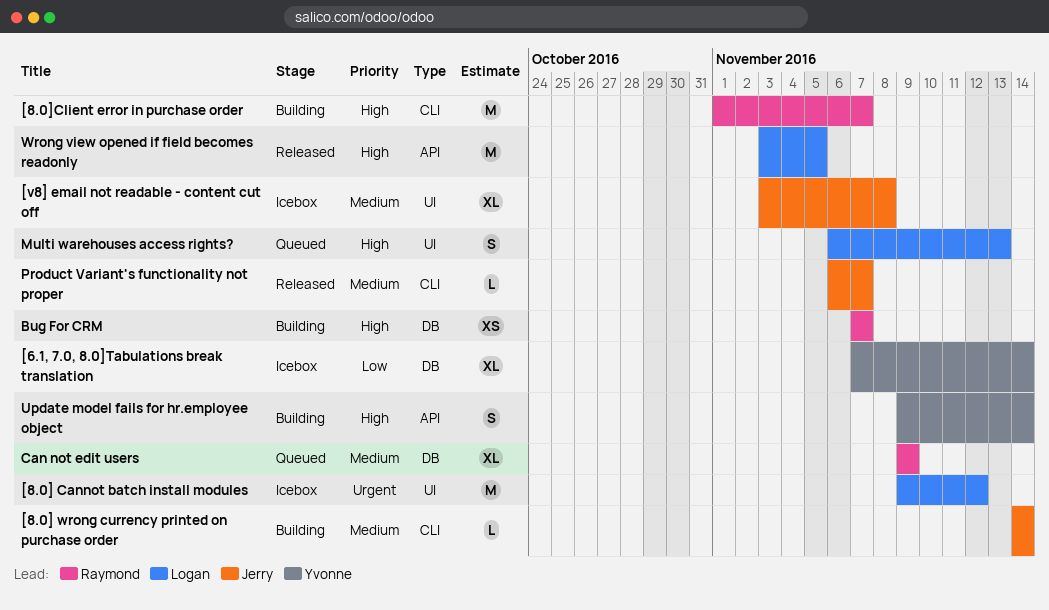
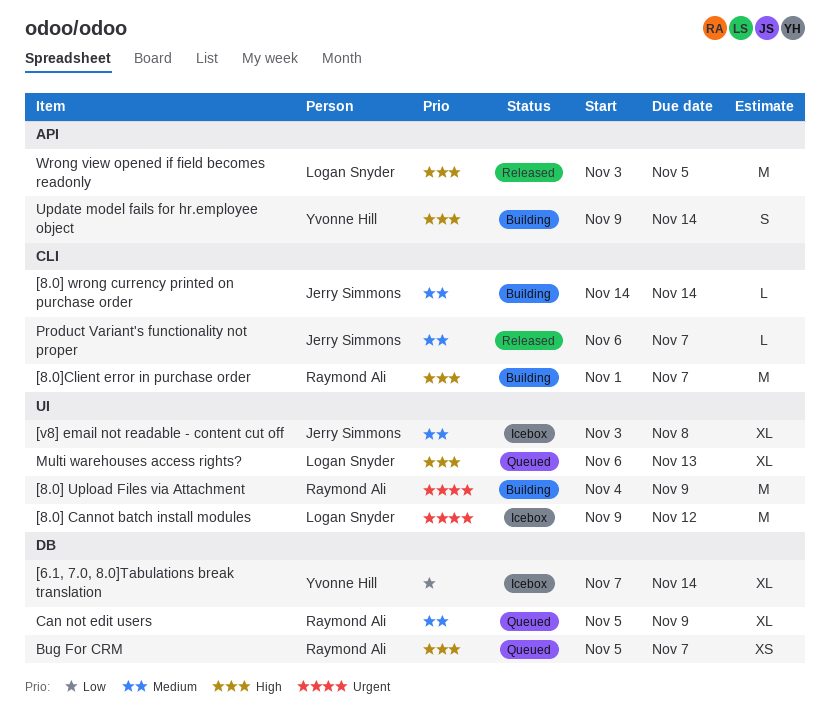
[8.0] Upload Files via Attachment: none -> present
Bug For CRM, status: Building -> Queued
Bug For CRM, start: Nov 7 -> Nov 5
Can not edit users, start: Nov 9 -> Nov 5
Multi warehouses access rights?, estimate: S -> XL

